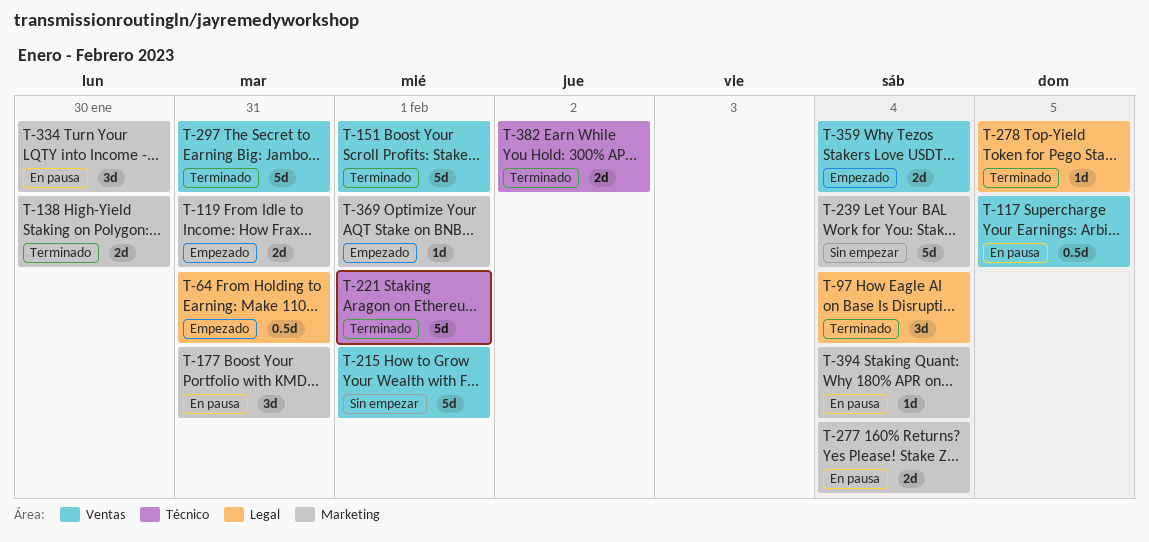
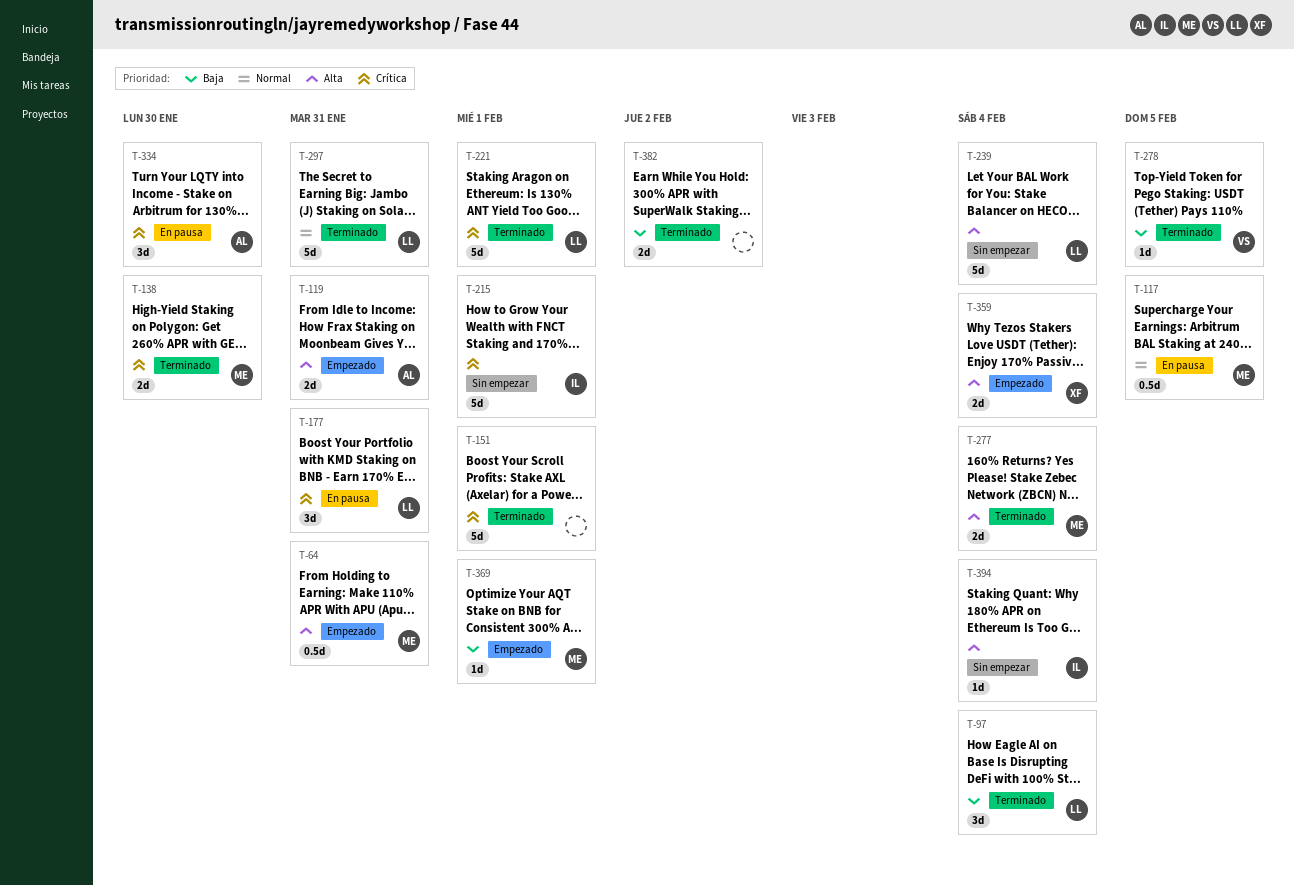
T-277, status: En pausa -> Terminado
T-394, status: En pausa -> Sin empezar

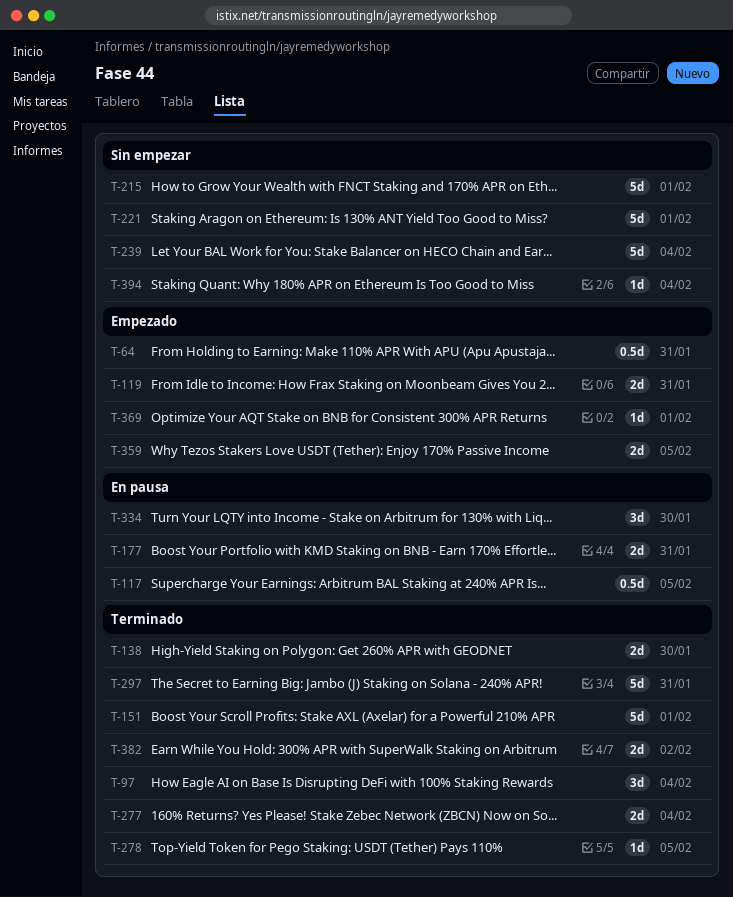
T-177, estimate: 3d -> 2d
T-221, status: Terminado -> Sin empezar
T-359, due: Feb 4 -> Feb 5

